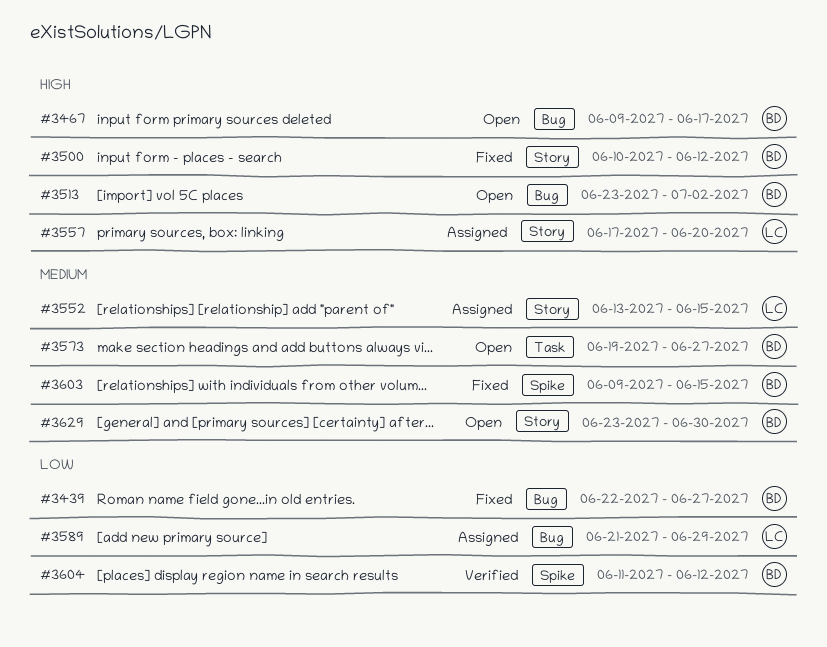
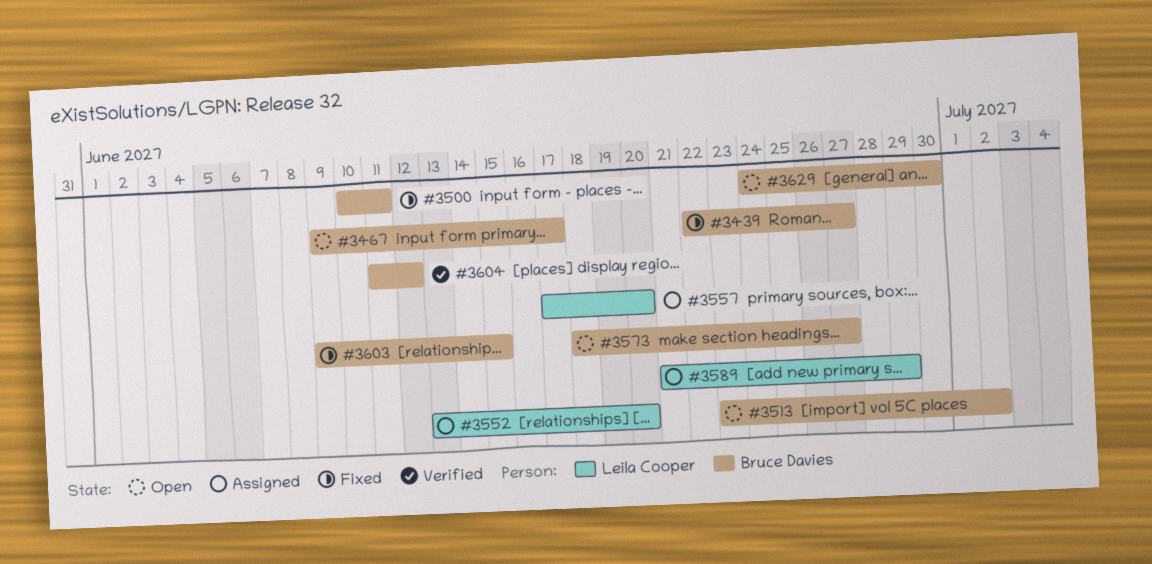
#3500, due: Jun 12 -> Jun 11
#3552, due: Jun 15 -> Jun 20
#3573, start: Jun 19 -> Jun 18
#3629, start: Jun 23 -> Jun 24

